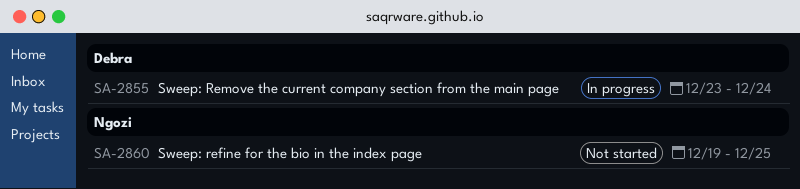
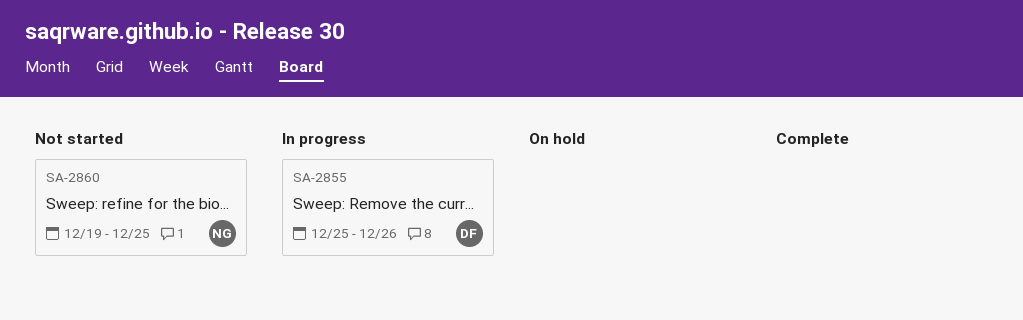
SA-2855, start: Dec 23 -> Dec 25
SA-2855, due: Dec 24 -> Dec 26

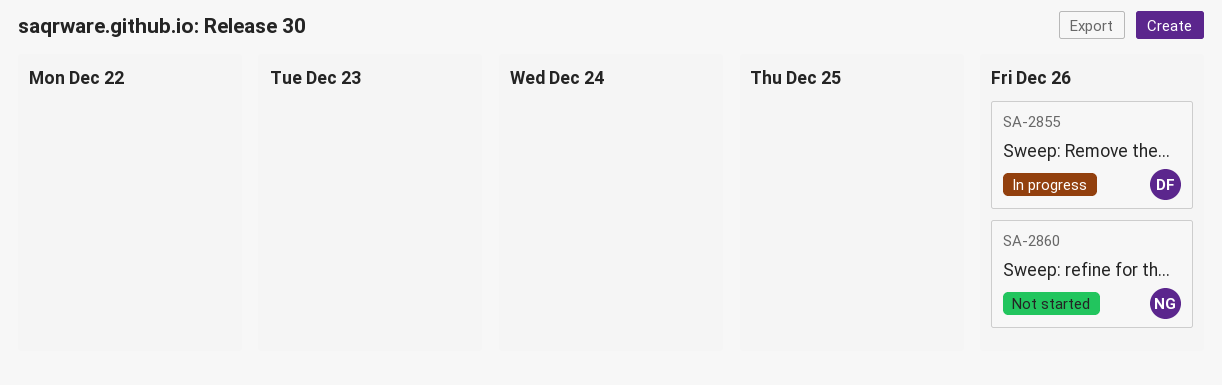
SA-2860, due: Dec 25 -> Dec 26

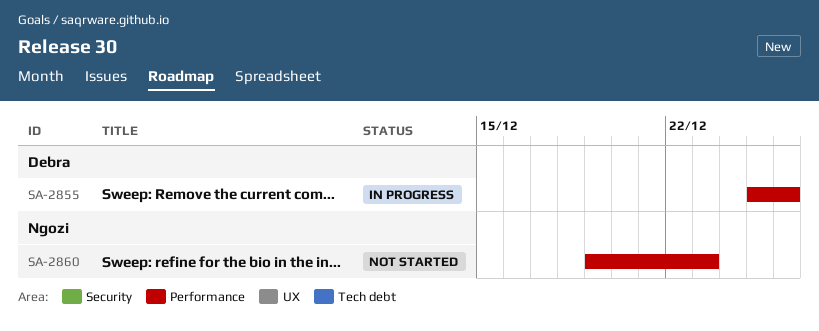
SA-2860, due: Dec 26 -> Dec 23

